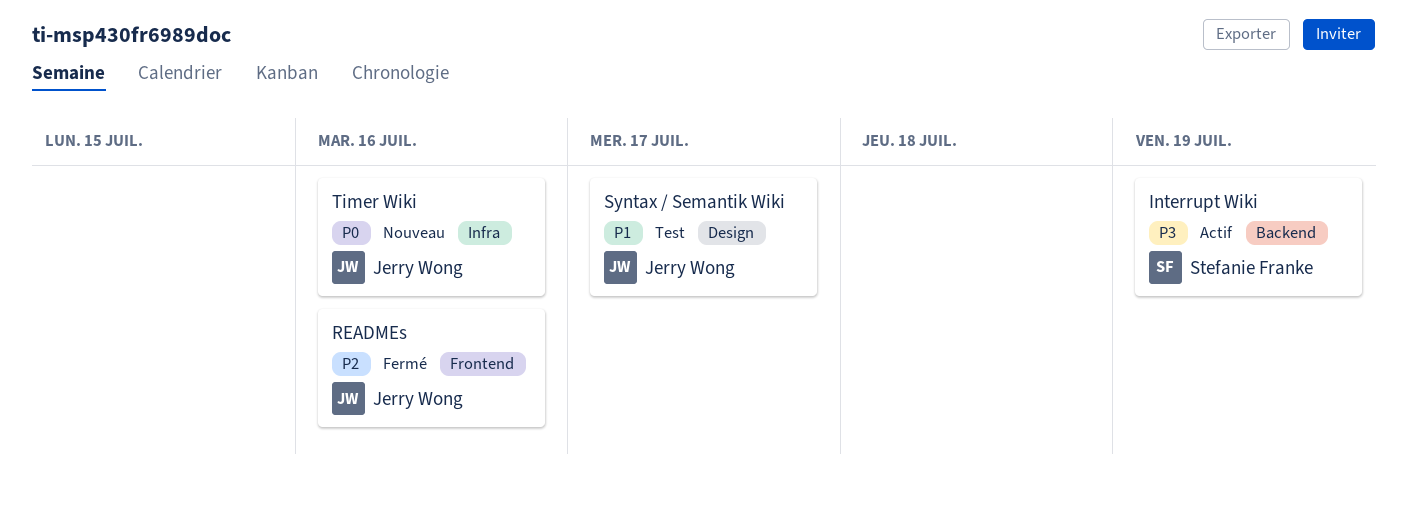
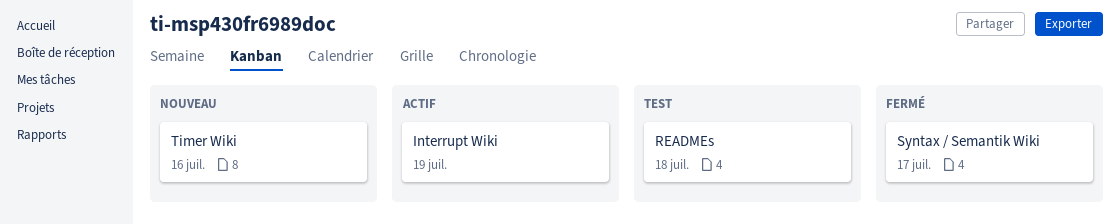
READMEs, status: Fermé -> Test
READMEs, due: Jul 16 -> Jul 18
Syntax / Semantik Wiki, status: Test -> Fermé

